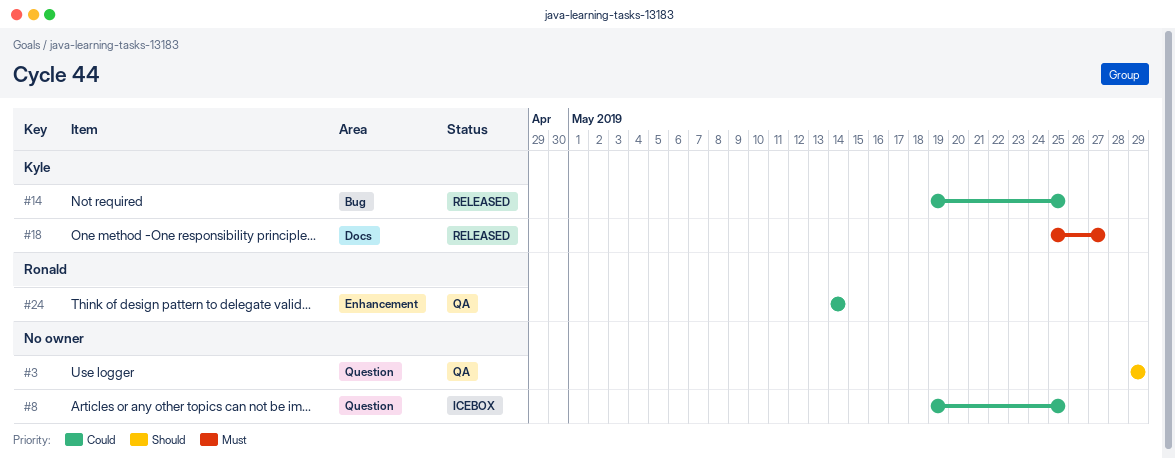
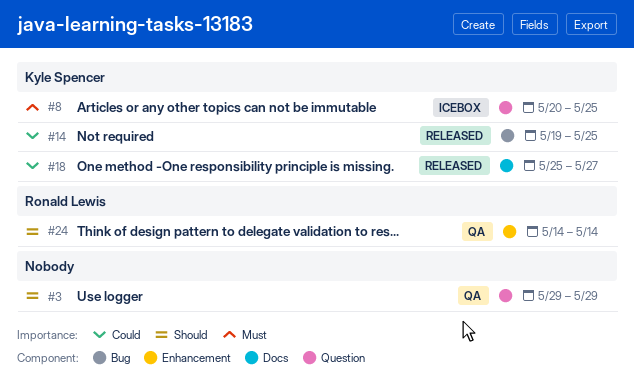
#8, owner: none -> Kyle Spencer
#8, priority: Could -> Must
#8, start: May 19 -> May 20
#18, priority: Must -> Could
#24, priority: Could -> Should

